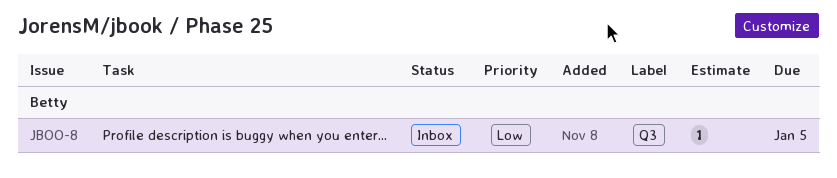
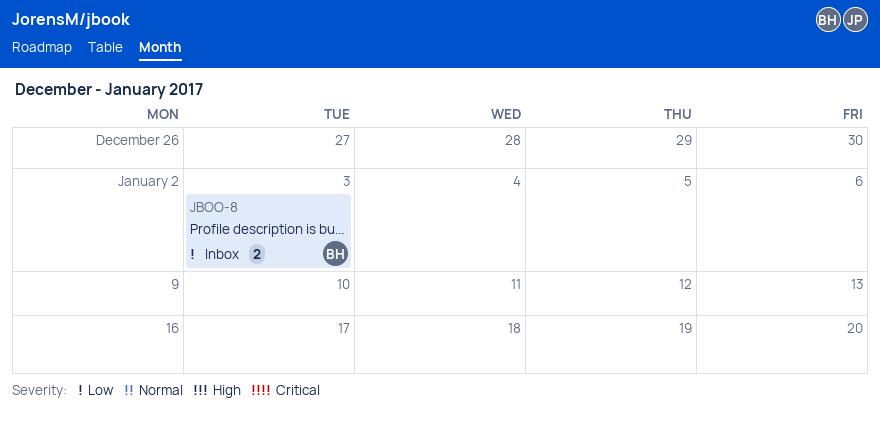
JBOO-8, estimate: 1 -> 2
JBOO-8, due: Jan 5 -> Jan 3

